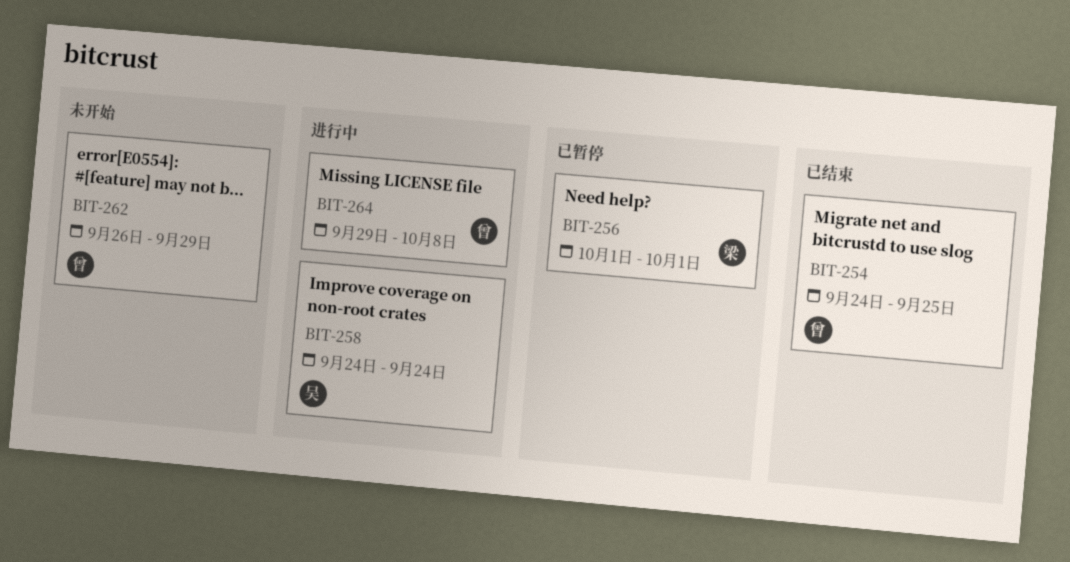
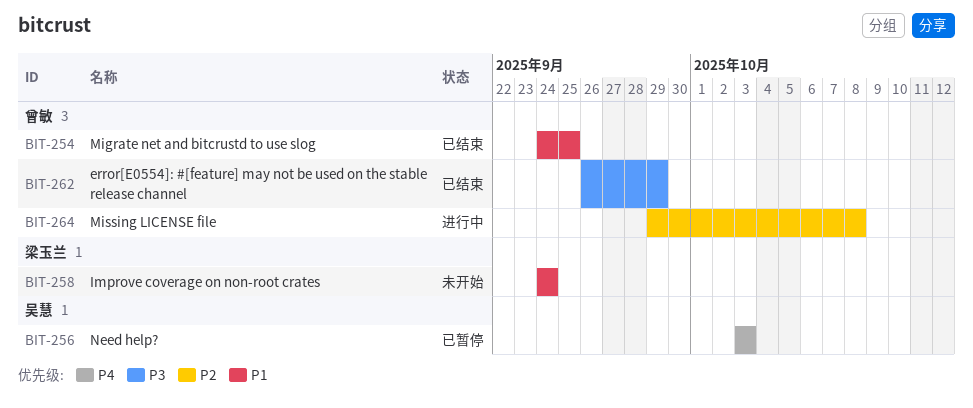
BIT-256, owner: 梁玉兰 -> 吴慧
BIT-256, start: Oct 1 -> Oct 3
BIT-256, due: Oct 1 -> Oct 3
BIT-258, status: 进行中 -> 未开始
BIT-258, owner: 吴慧 -> 梁玉兰
BIT-262, status: 未开始 -> 已结束

